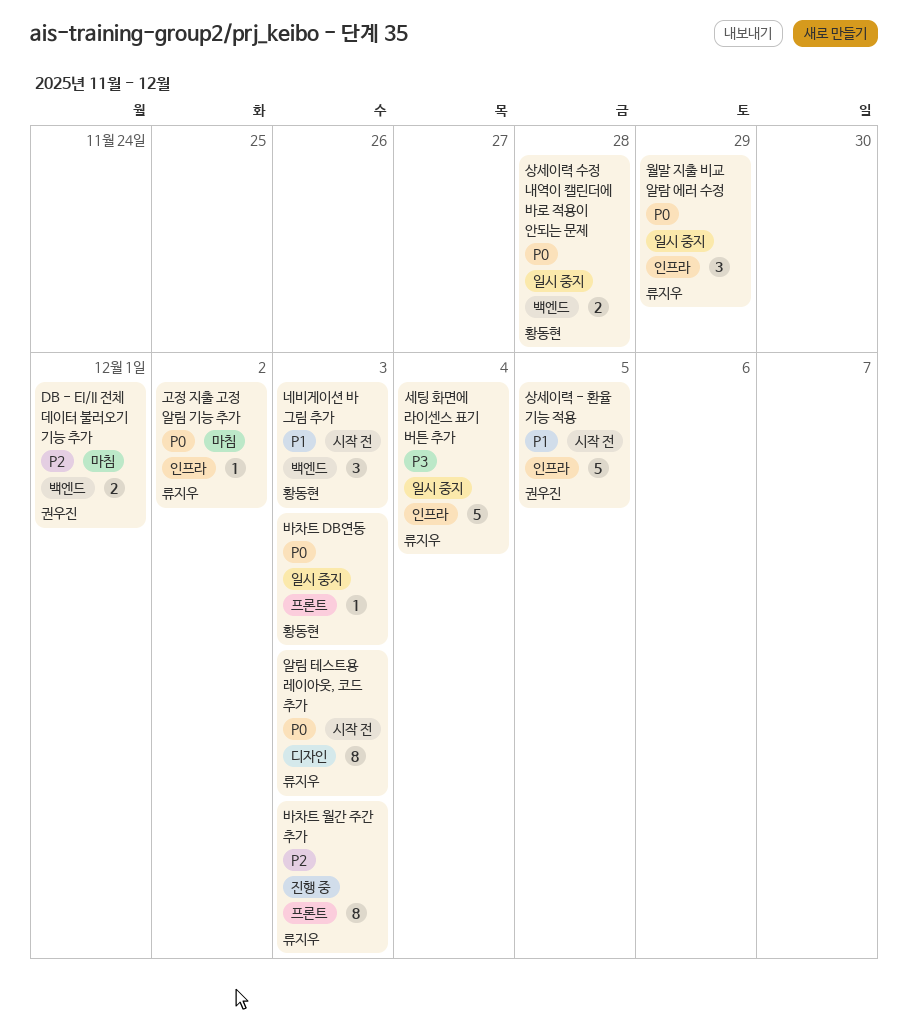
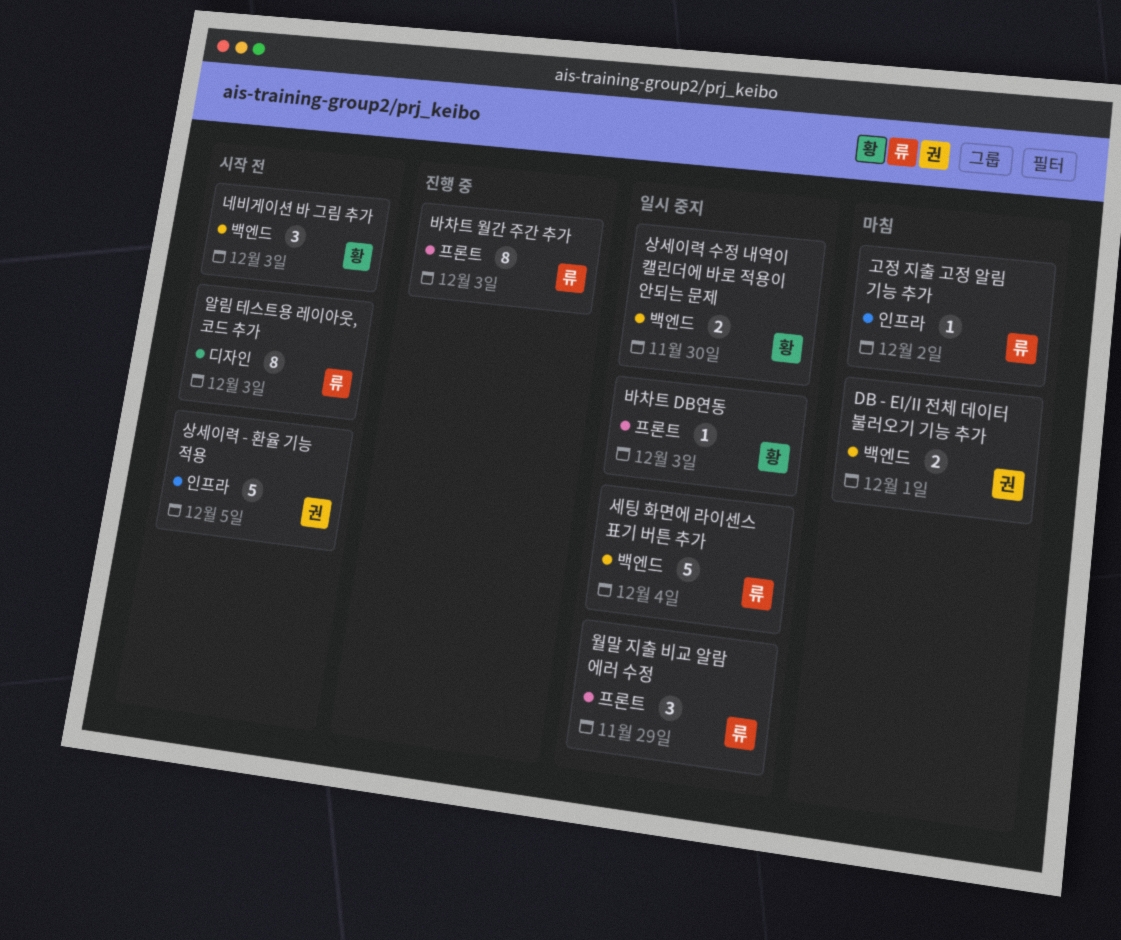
상세이력 수정 내역이 캘린더에 바로 적용이 안되는 문제, due: Nov 28 -> Nov 30
세팅 화면에 라이센스 표기 버튼 추가, label: 인프라 -> 백엔드
월말 지출 비교 알람 에러 수정, label: 인프라 -> 프론트

